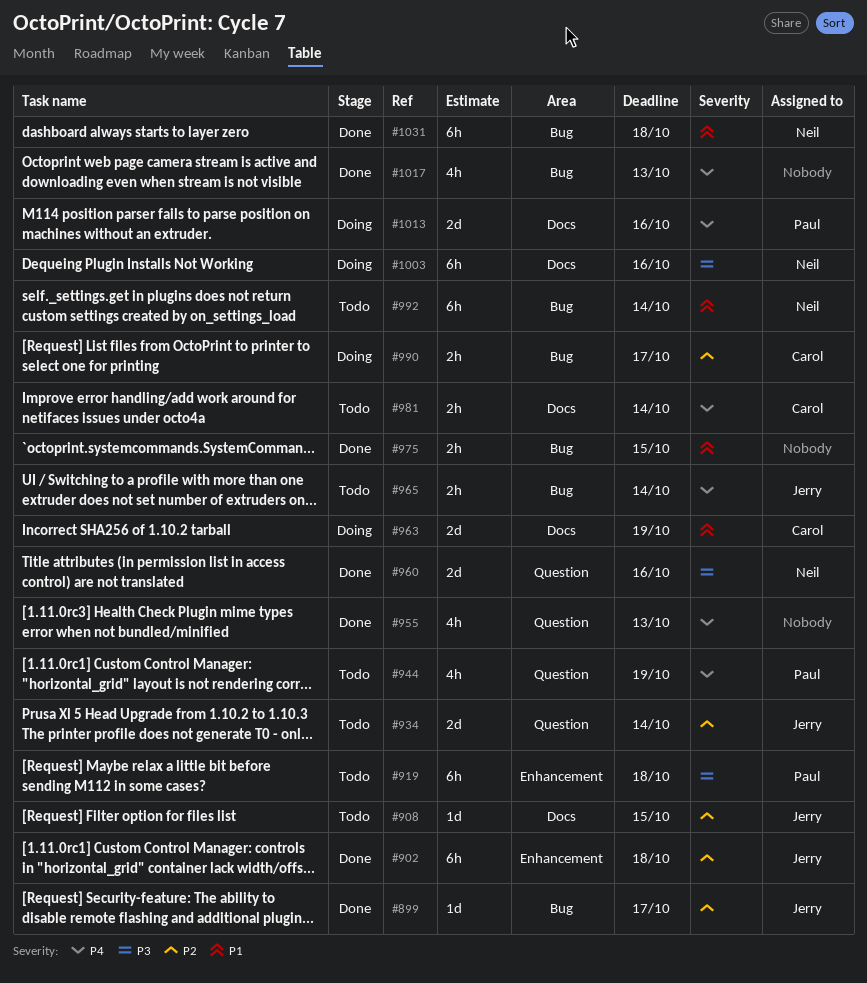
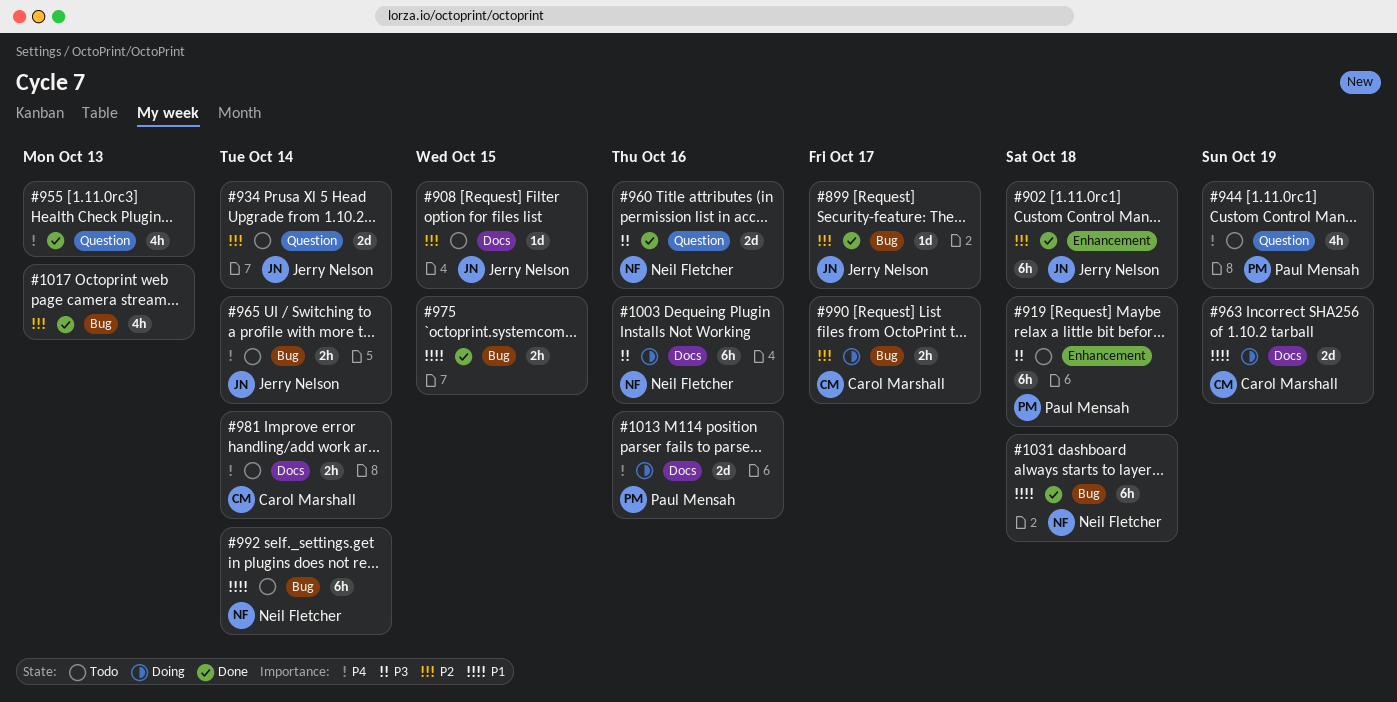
#1017, priority: P4 -> P2

